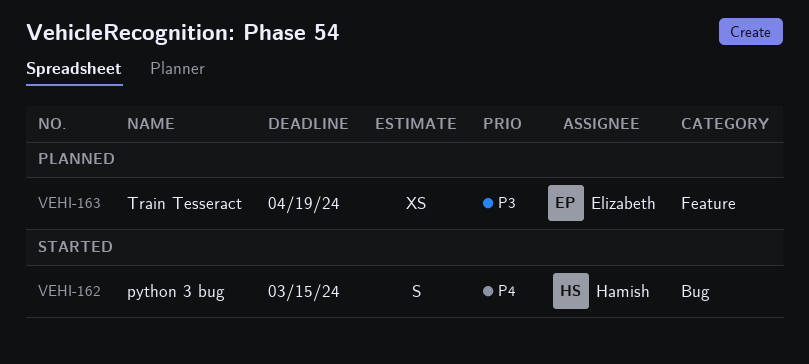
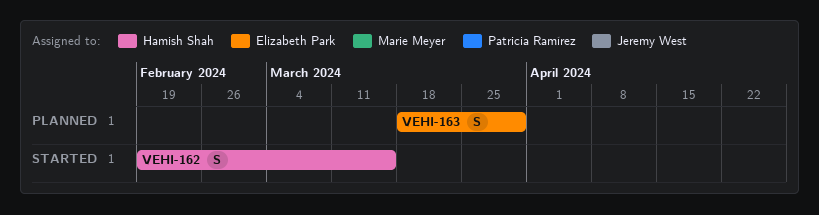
VEHI-163, estimate: XS -> S
VEHI-163, due: Apr 19 -> Mar 29

